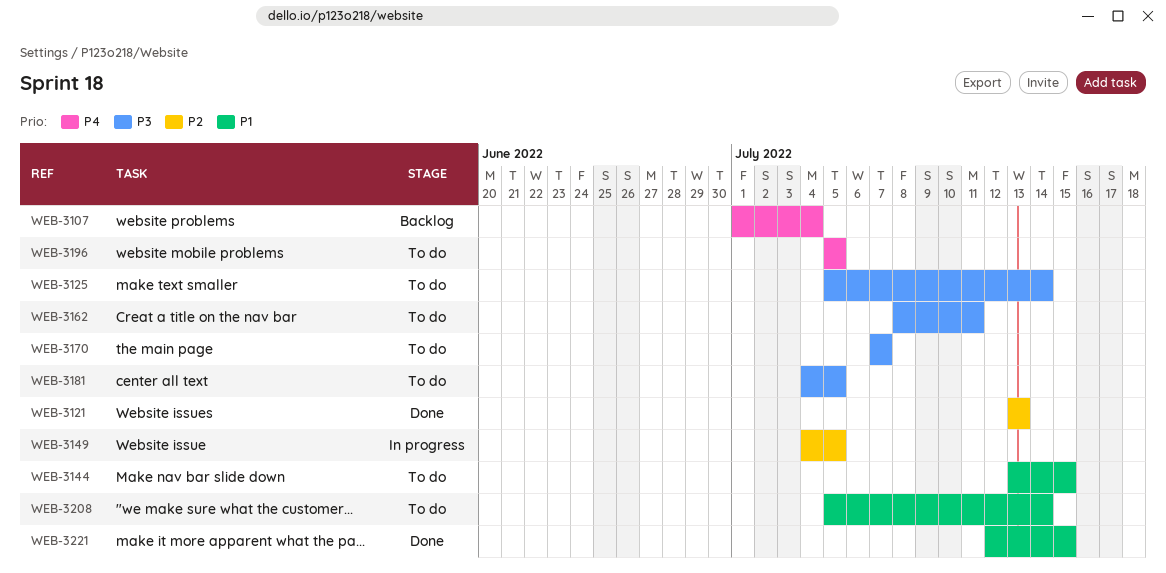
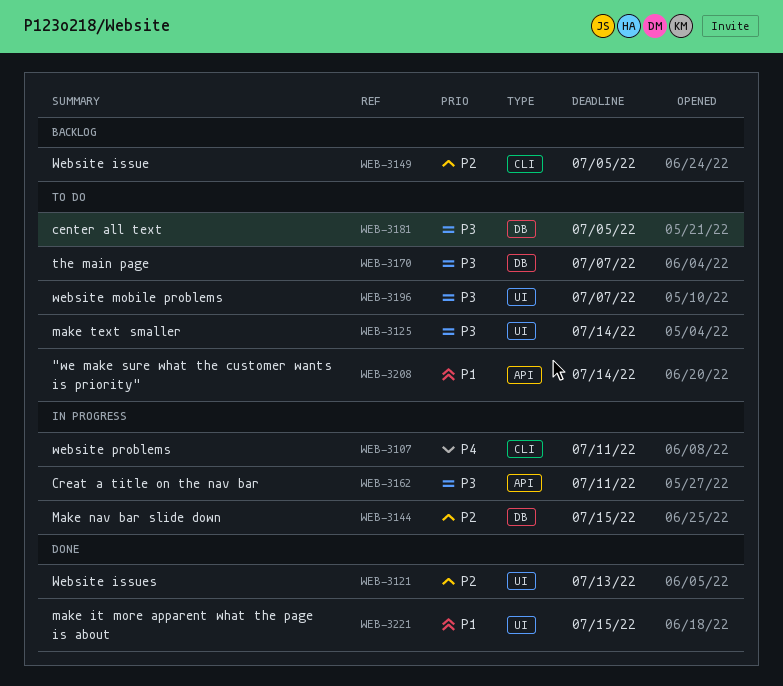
WEB-3107, status: Backlog -> In progress
WEB-3107, due: Jul 4 -> Jul 11
WEB-3144, status: To do -> In progress
WEB-3144, priority: P1 -> P2
WEB-3149, status: In progress -> Backlog
WEB-3162, status: To do -> In progress
WEB-3196, priority: P4 -> P3
WEB-3196, due: Jul 5 -> Jul 7

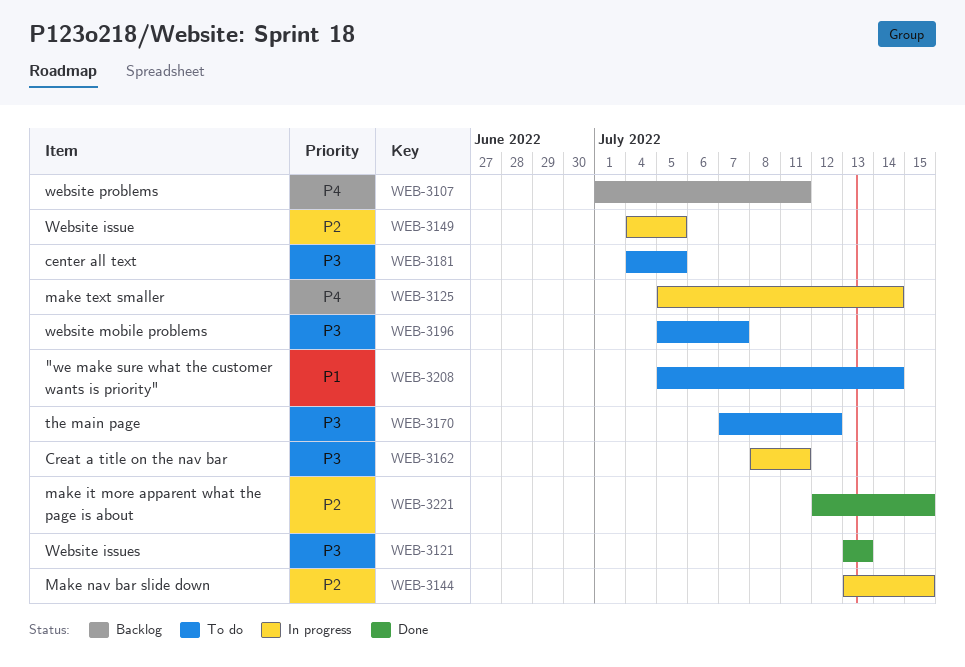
WEB-3107, status: In progress -> Backlog
WEB-3121, priority: P2 -> P3
WEB-3125, status: To do -> In progress
WEB-3125, priority: P3 -> P4
WEB-3149, status: Backlog -> In progress
WEB-3170, due: Jul 7 -> Jul 12
WEB-3221, priority: P1 -> P2

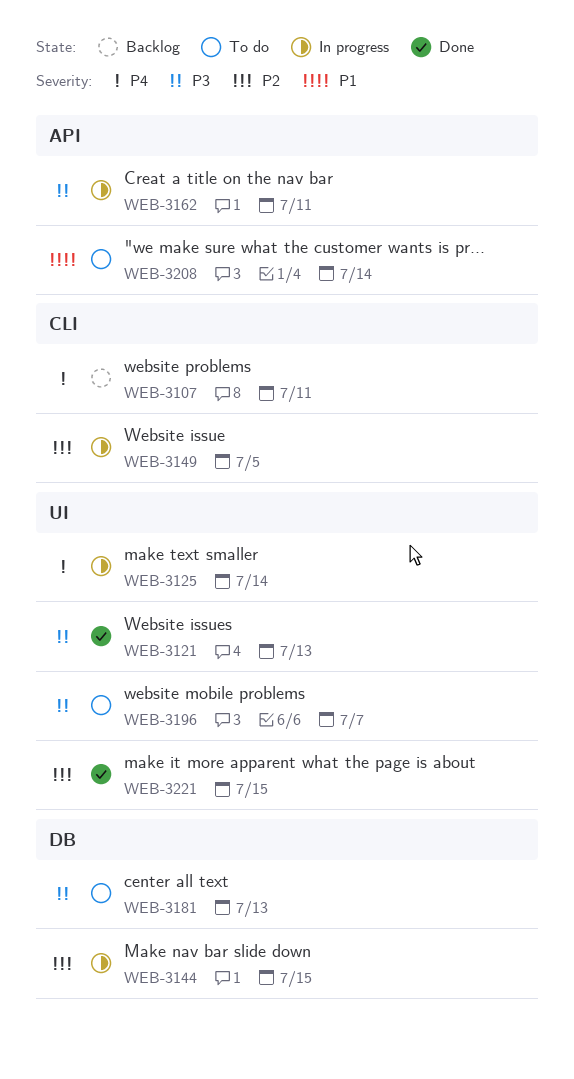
WEB-3170: present -> none
WEB-3181, due: Jul 5 -> Jul 13

